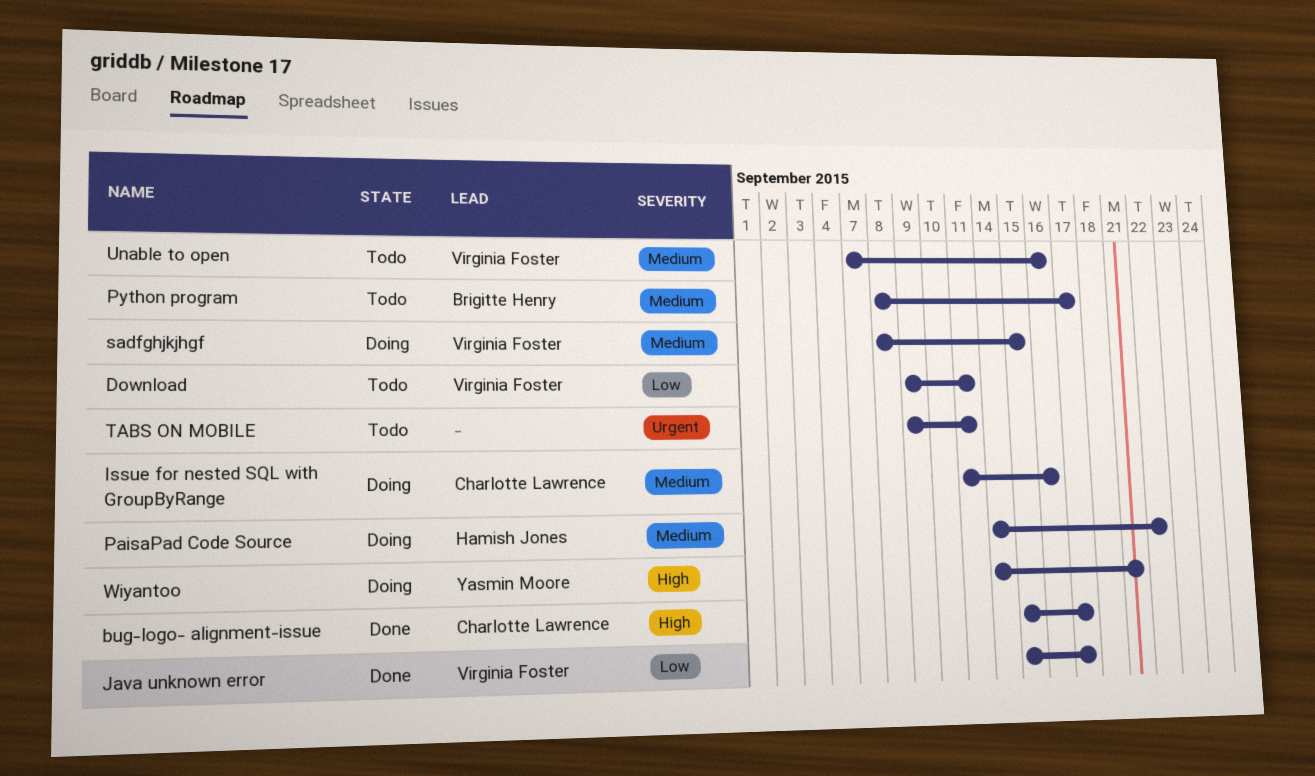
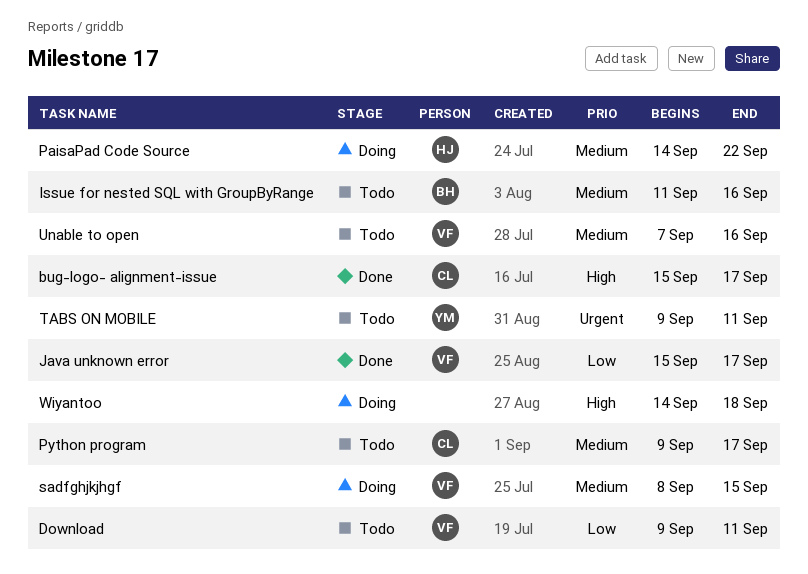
Issue for nested SQL with GroupByRange, status: Doing -> Todo
Issue for nested SQL with GroupByRange, owner: Charlotte Lawrence -> Brigitte Henry
Python program, owner: Brigitte Henry -> Charlotte Lawrence
Python program, start: Sep 8 -> Sep 9
TABS ON MOBILE, owner: none -> Yasmin Moore
Wiyantoo, owner: Yasmin Moore -> none
Wiyantoo, due: Sep 21 -> Sep 18

